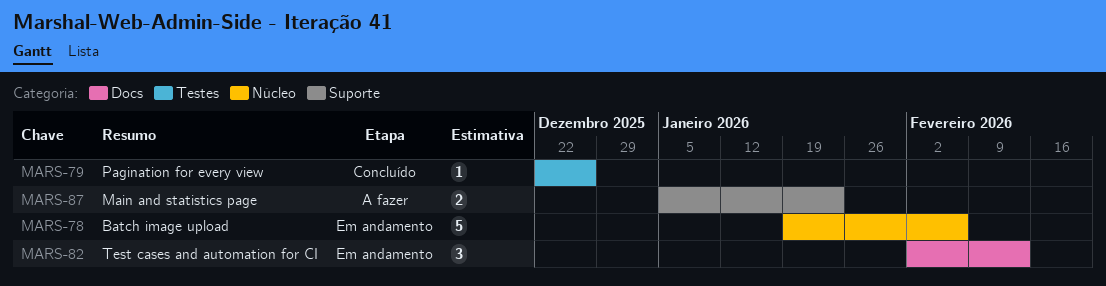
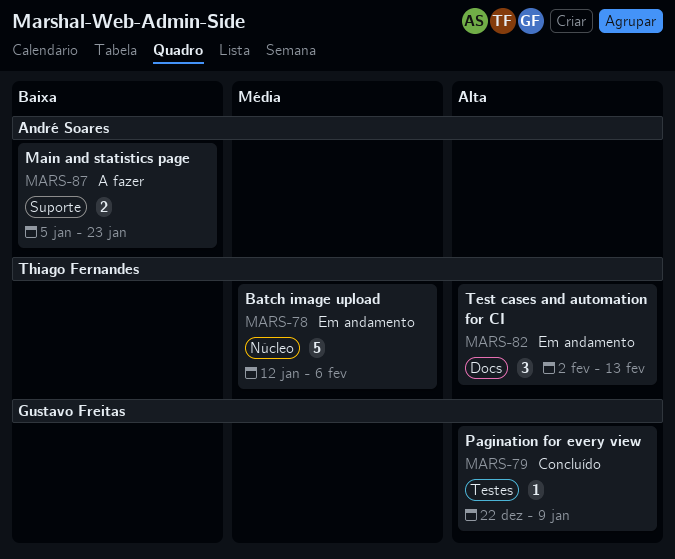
MARS-78, start: Jan 19 -> Jan 12
MARS-79, due: Dec 26 -> Jan 9

